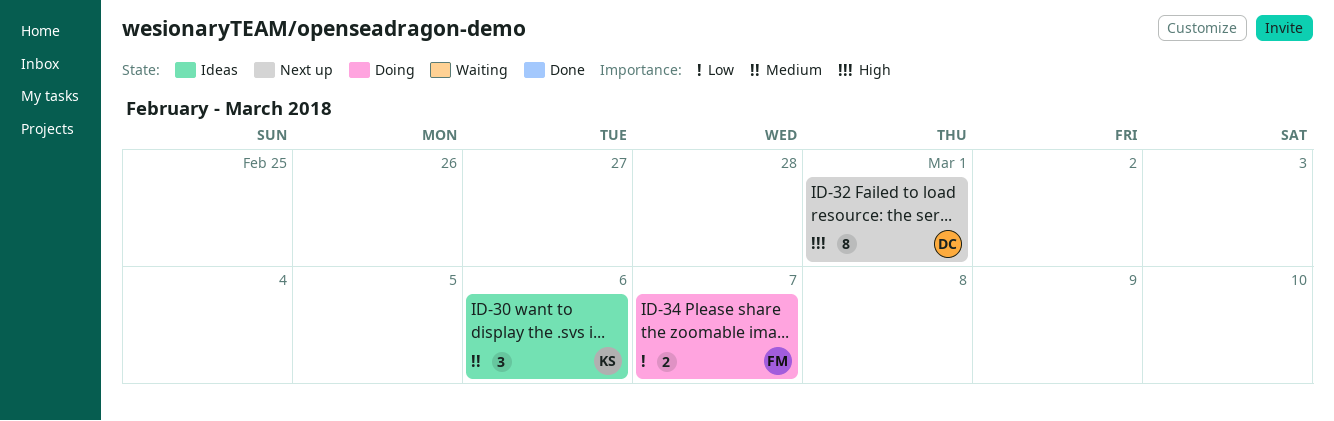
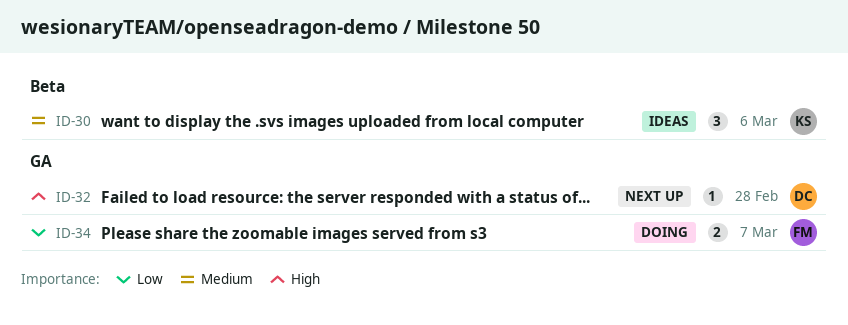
ID-32, estimate: 8 -> 1
ID-32, due: Mar 1 -> Feb 28

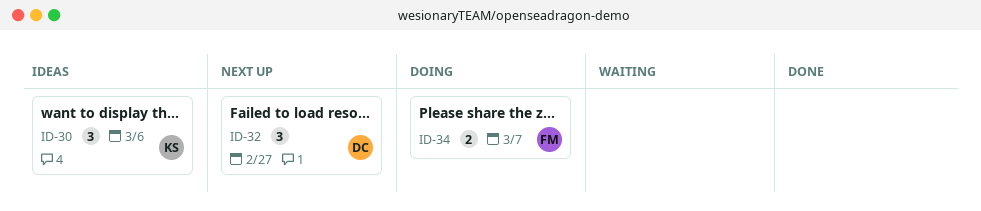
ID-32, estimate: 1 -> 3
ID-32, due: Feb 28 -> Feb 27

